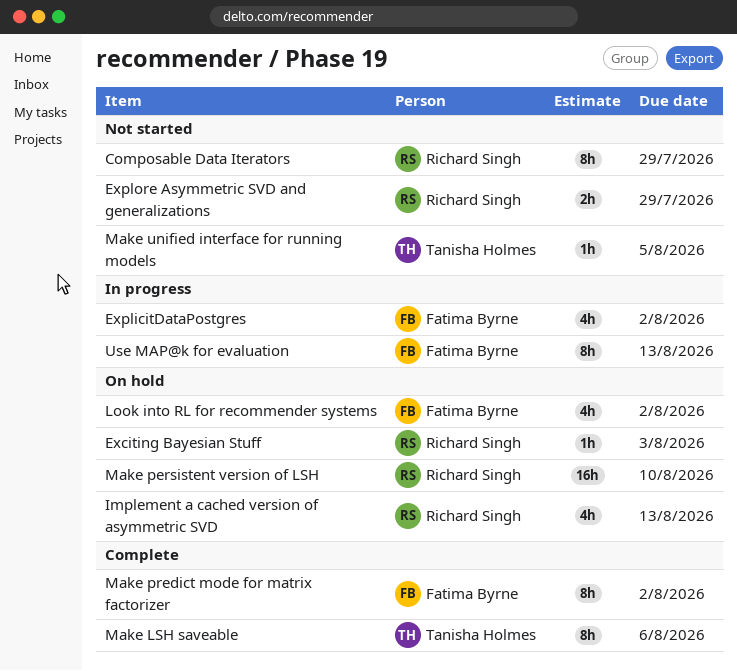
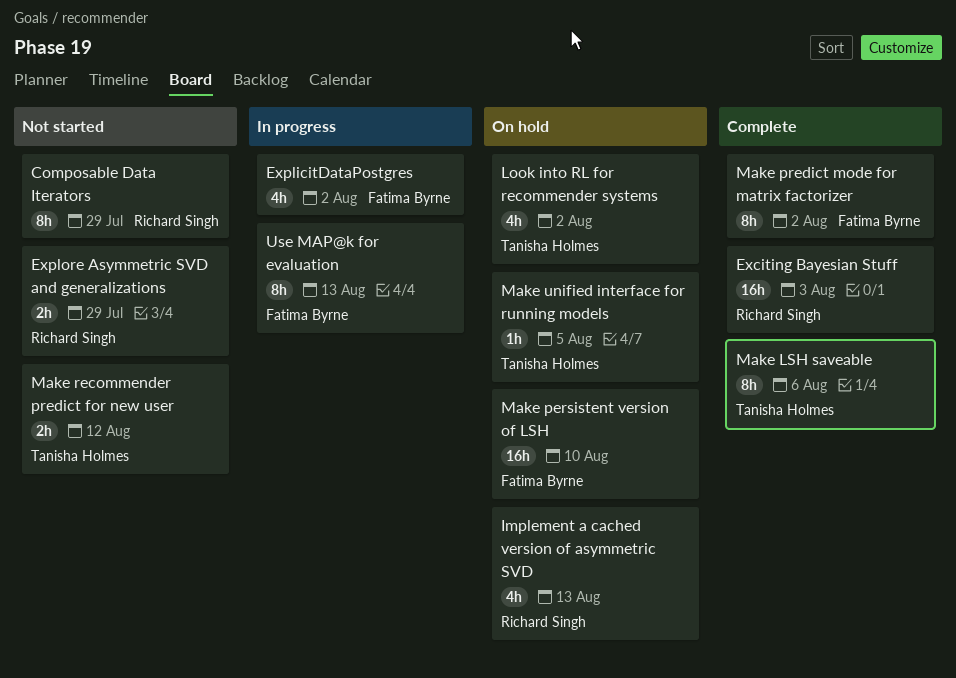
Exciting Bayesian Stuff, status: On hold -> Complete
Exciting Bayesian Stuff, estimate: 1h -> 16h
Look into RL for recommender systems, owner: Fatima Byrne -> Tanisha Holmes
Make persistent version of LSH, owner: Richard Singh -> Fatima Byrne
Make recommender predict for new user: none -> present
Make unified interface for running models, status: Not started -> On hold

